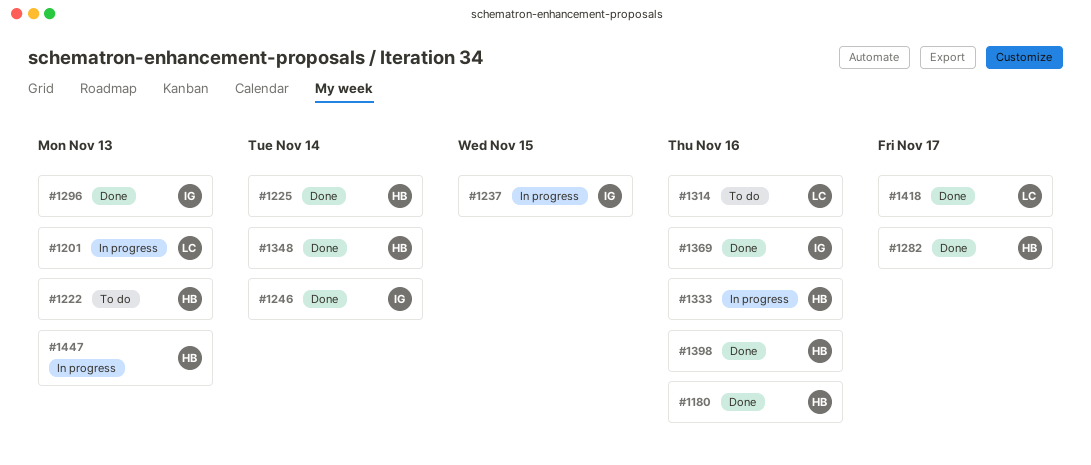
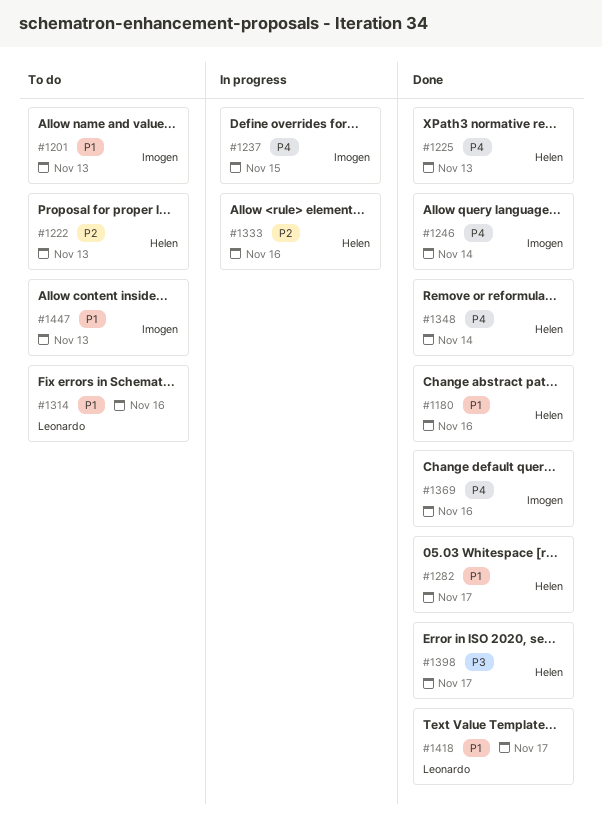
#1201, status: In progress -> To do
#1201, owner: Leonardo -> Imogen
#1225, due: Nov 14 -> Nov 13
#1296: present -> none
#1398, due: Nov 16 -> Nov 17
#1447, status: In progress -> To do
#1447, owner: Helen -> Imogen

